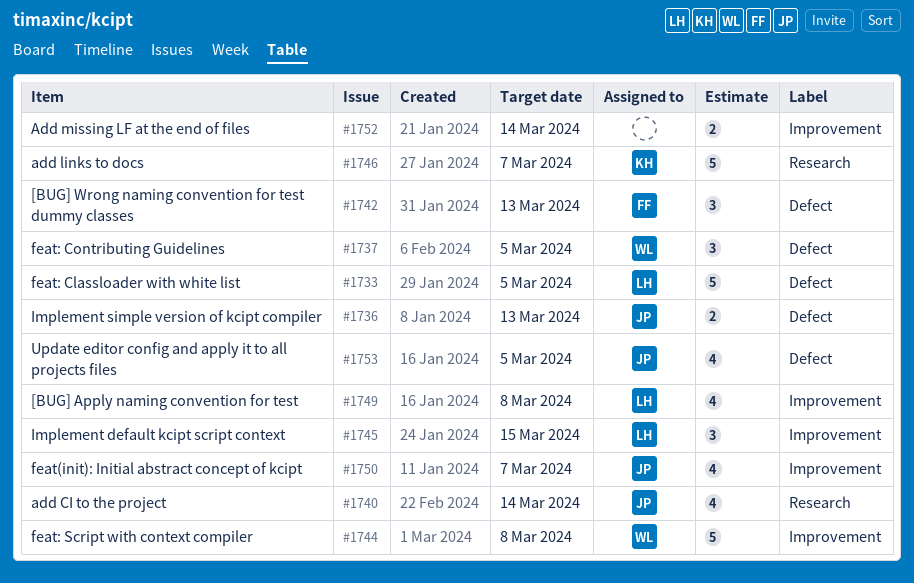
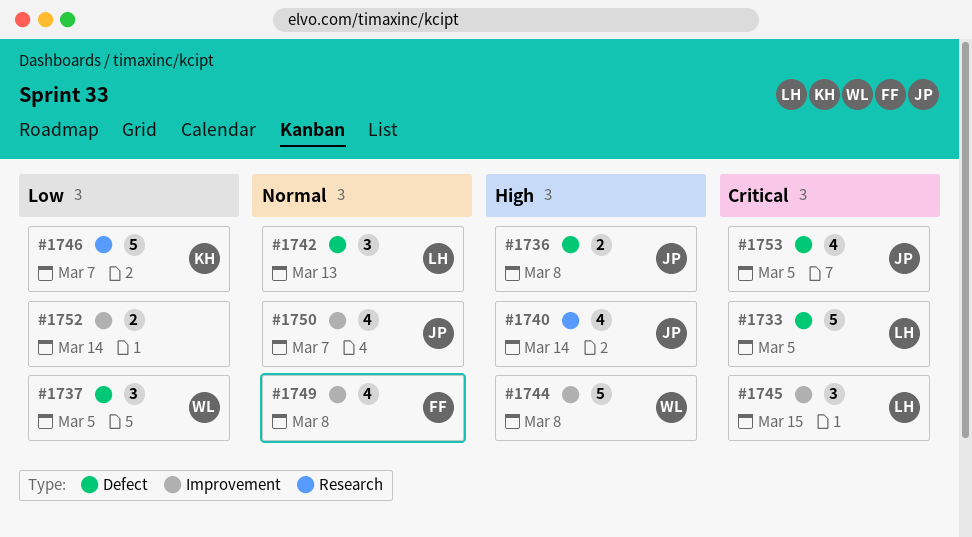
#1736, due: Mar 13 -> Mar 8
#1742, owner: FF -> LH
#1749, owner: LH -> FF

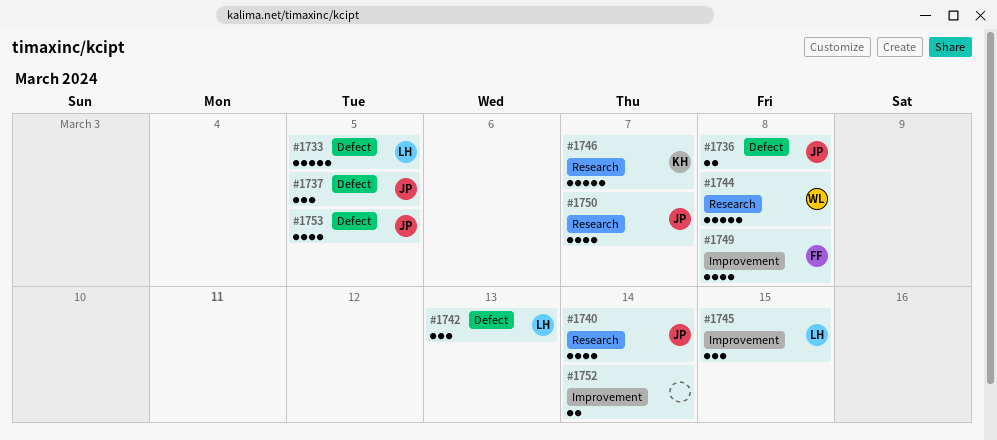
#1737, owner: WL -> JP
#1744, label: Improvement -> Research
#1750, label: Improvement -> Research

